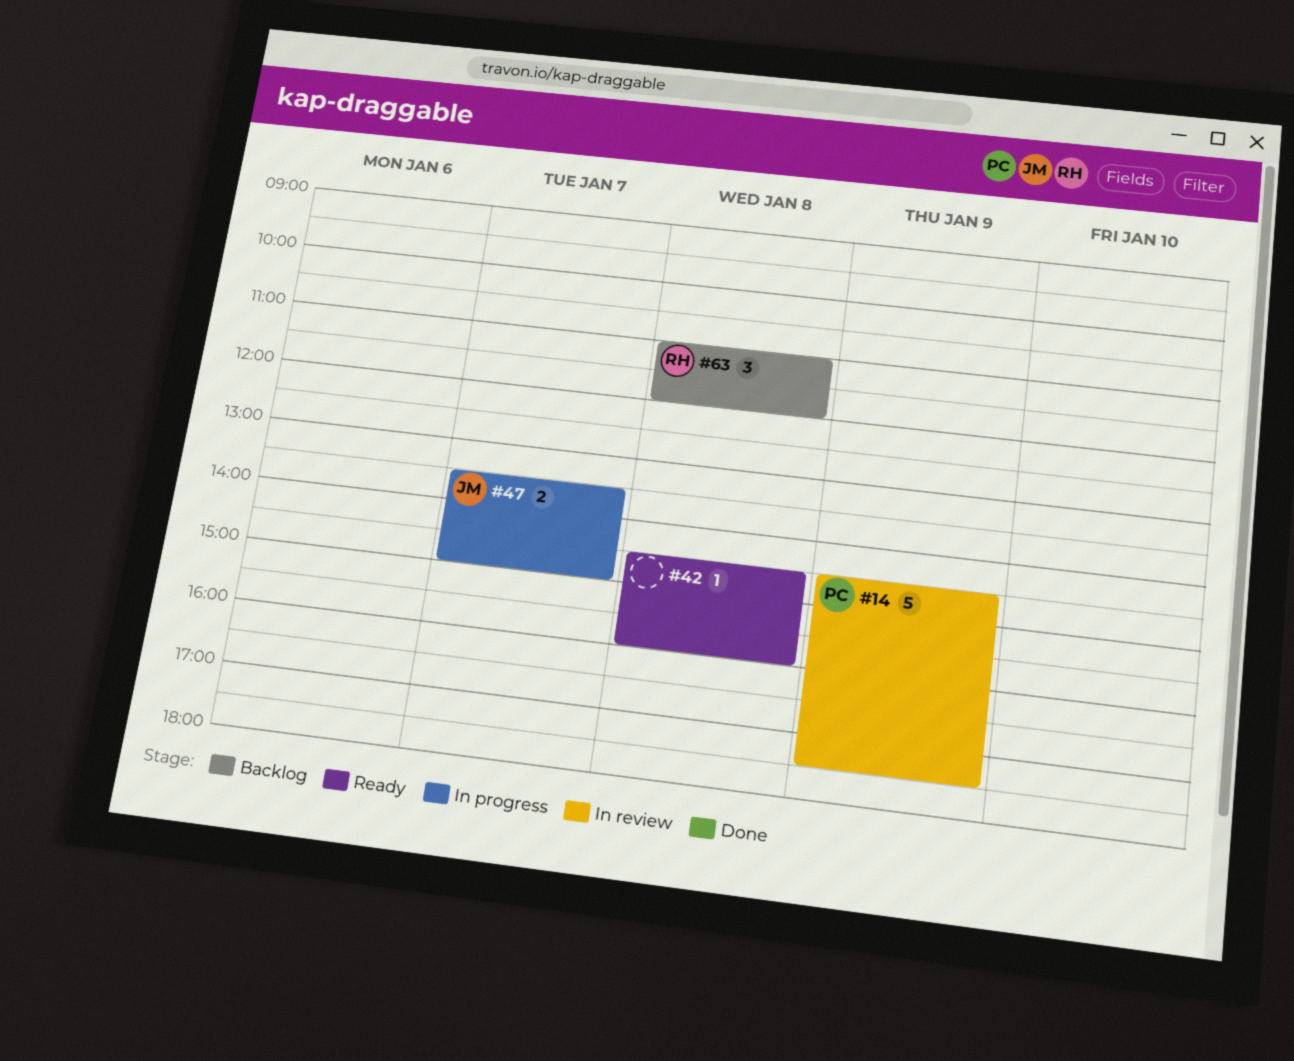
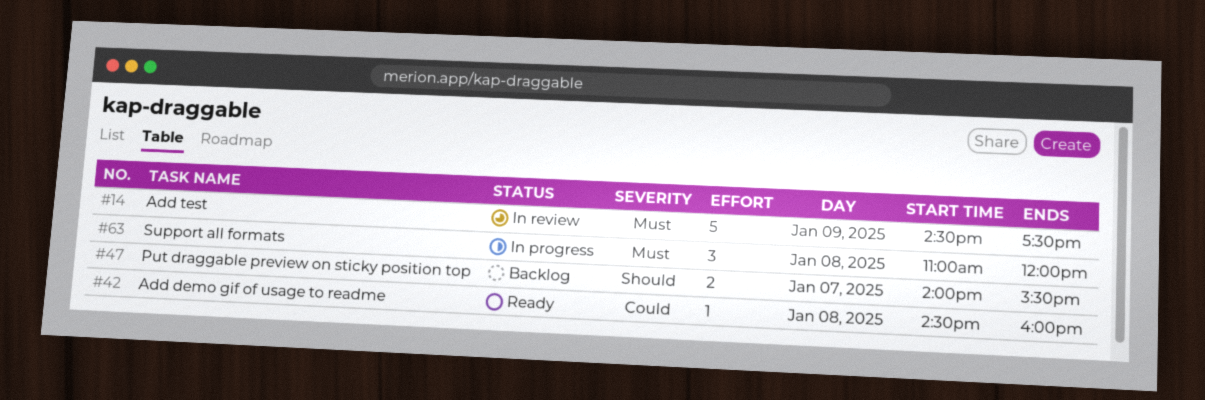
#47, status: In progress -> Backlog
#47, begins: 13:30 -> 14:00
#47, ends: 15:00 -> 15:30
#63, status: Backlog -> In progress

